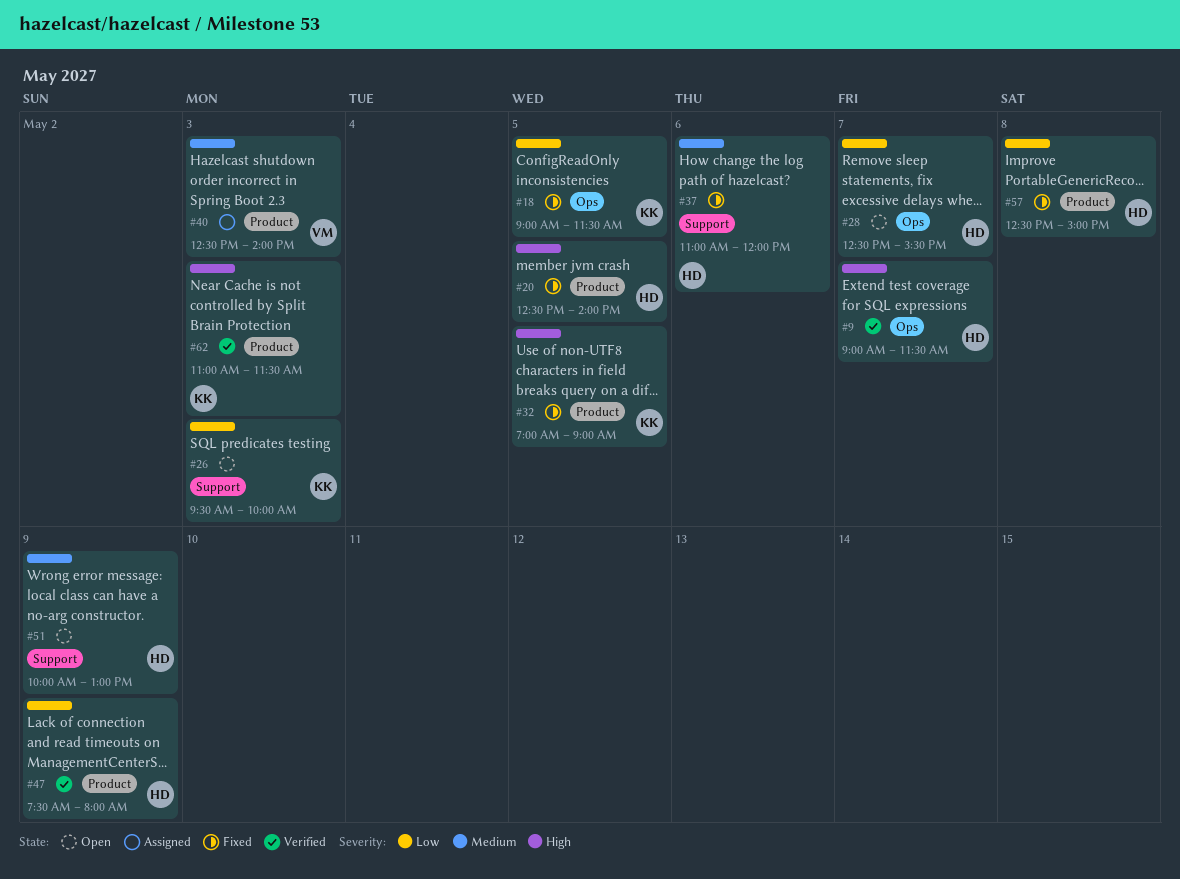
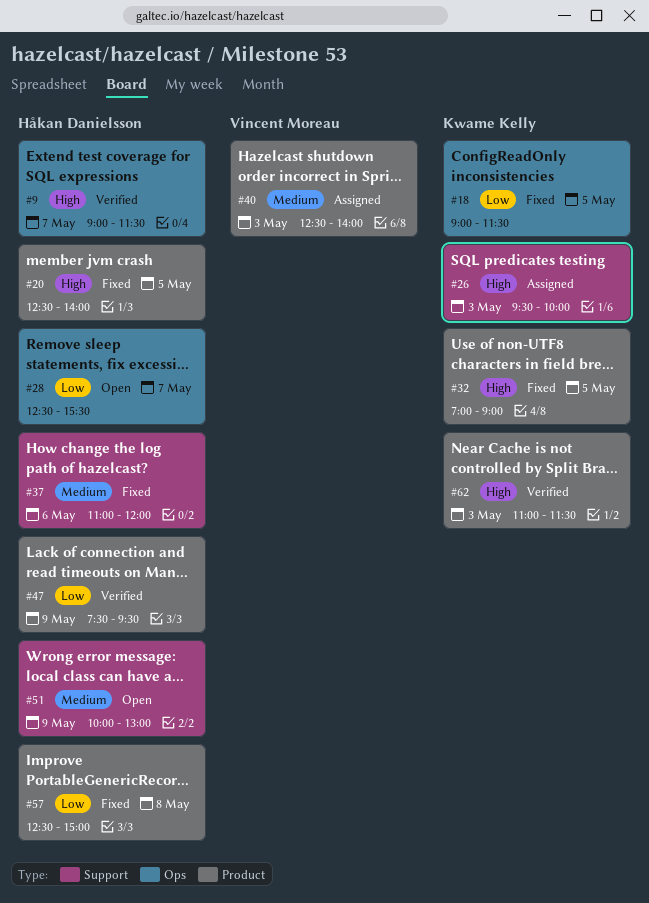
#26, status: Open -> Assigned
#26, priority: Low -> High
#47, ends: 08:00 -> 09:30

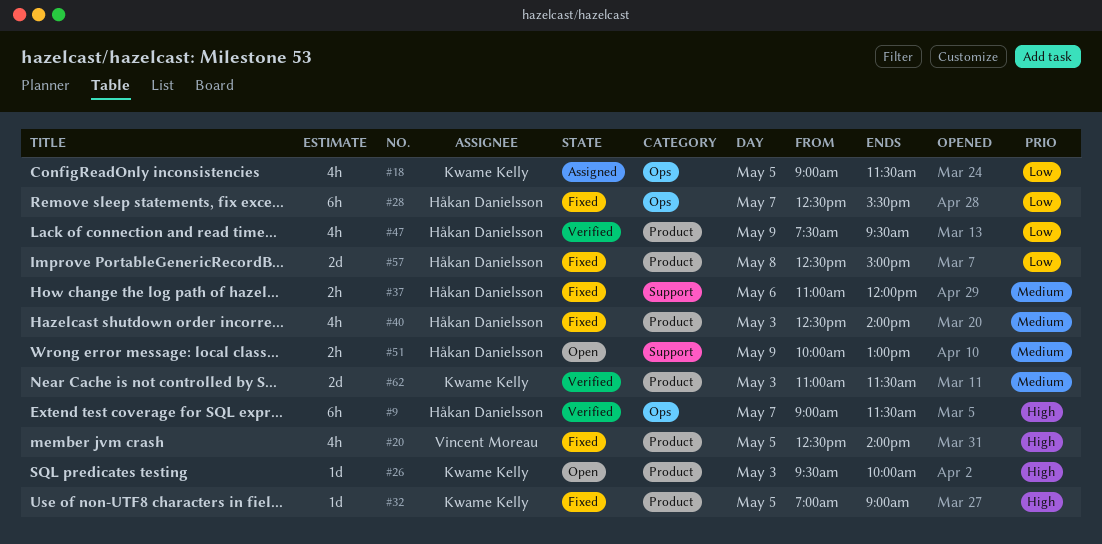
#18, status: Fixed -> Assigned
#20, owner: Håkan Danielsson -> Vincent Moreau
#26, status: Assigned -> Open
#26, label: Support -> Product
#28, status: Open -> Fixed
#40, status: Assigned -> Fixed
#40, owner: Vincent Moreau -> Håkan Danielsson
#62, priority: High -> Medium

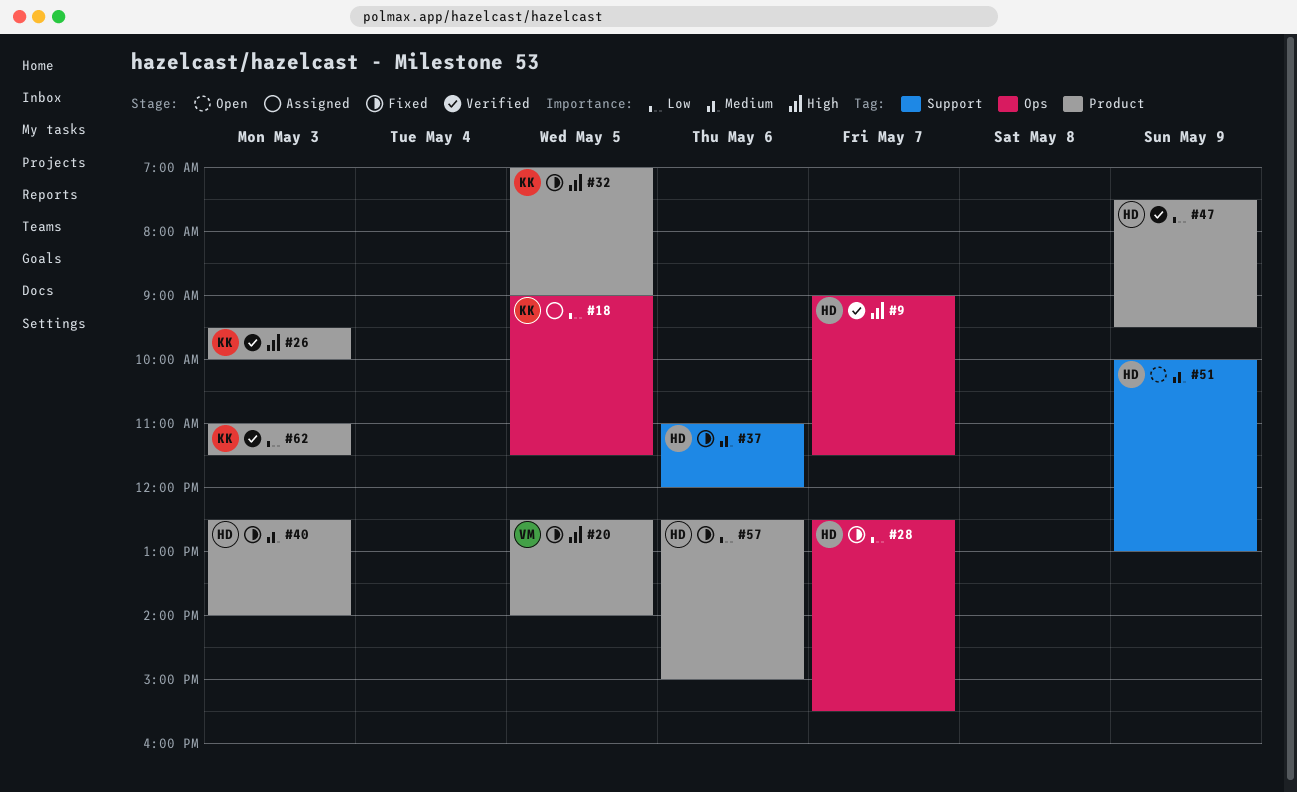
#26, status: Open -> Verified
#57, day: May 8 -> May 6
#62, priority: Medium -> Low

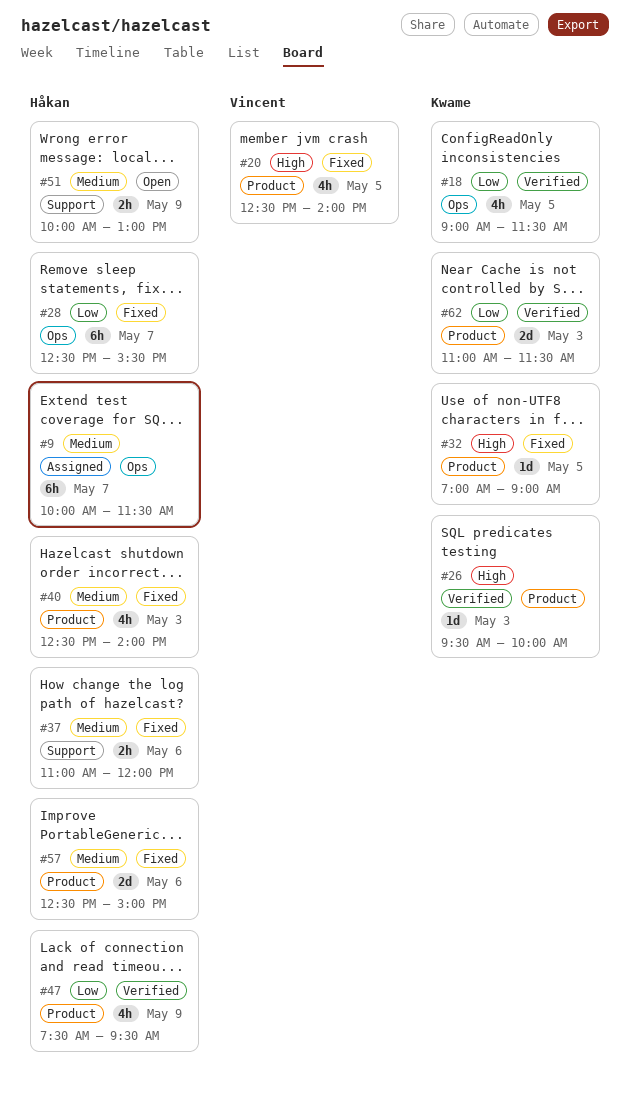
#9, status: Verified -> Assigned
#9, priority: High -> Medium
#9, begins: 09:00 -> 10:00
#18, status: Assigned -> Verified
#57, priority: Low -> Medium

